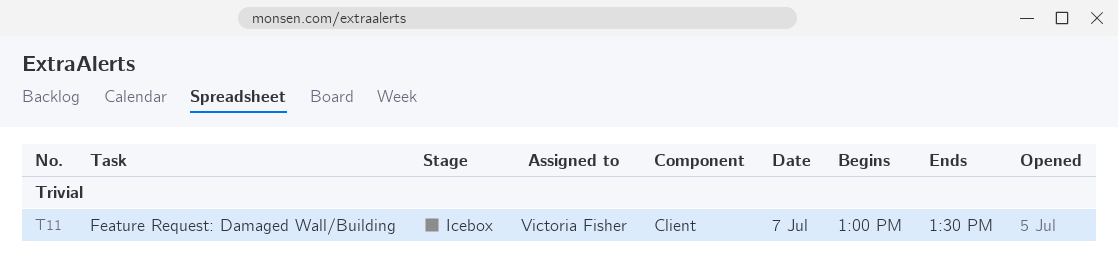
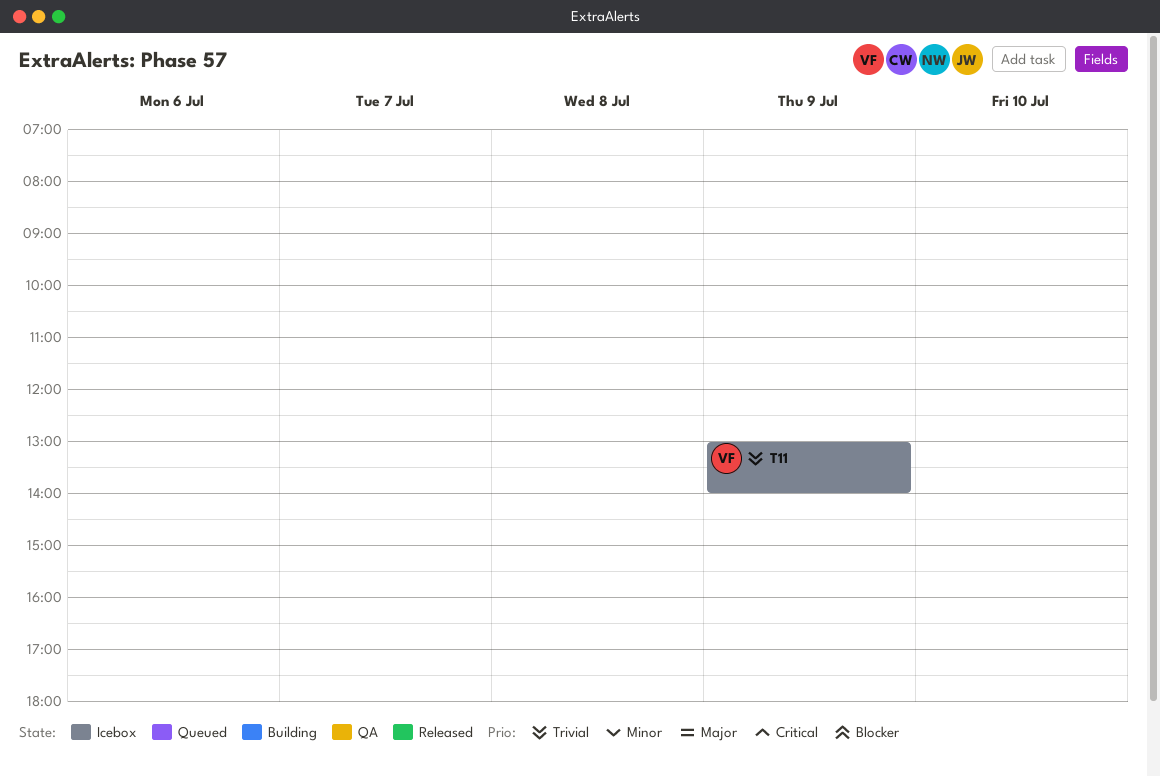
T11, day: Jul 7 -> Jul 9
T11, ends: 13:30 -> 14:00

